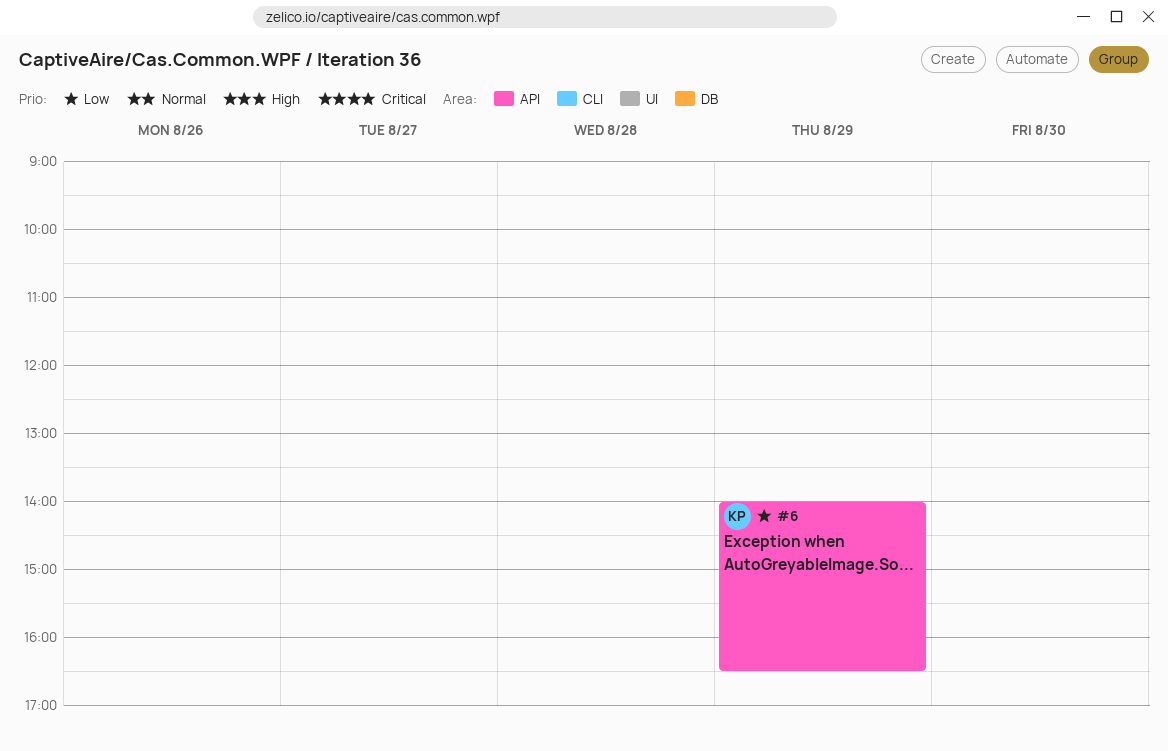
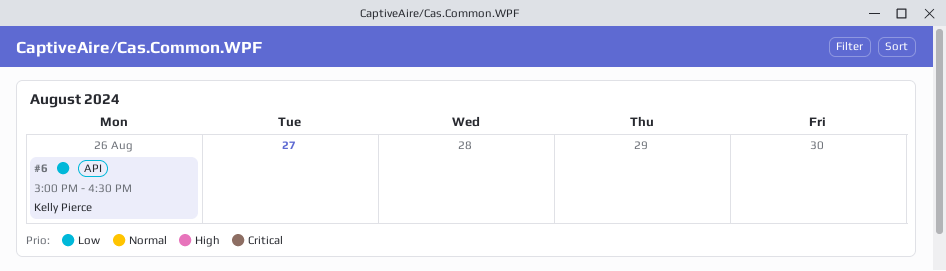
#6, day: Aug 29 -> Aug 26
#6, begins: 14:00 -> 15:00

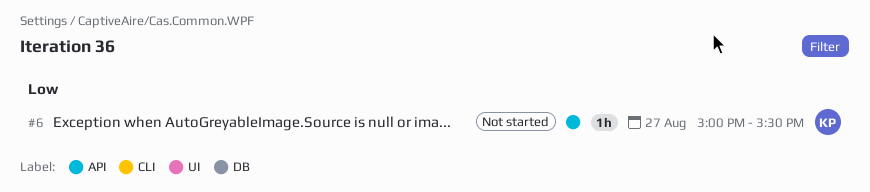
#6, day: Aug 26 -> Aug 27
#6, ends: 16:30 -> 15:30

